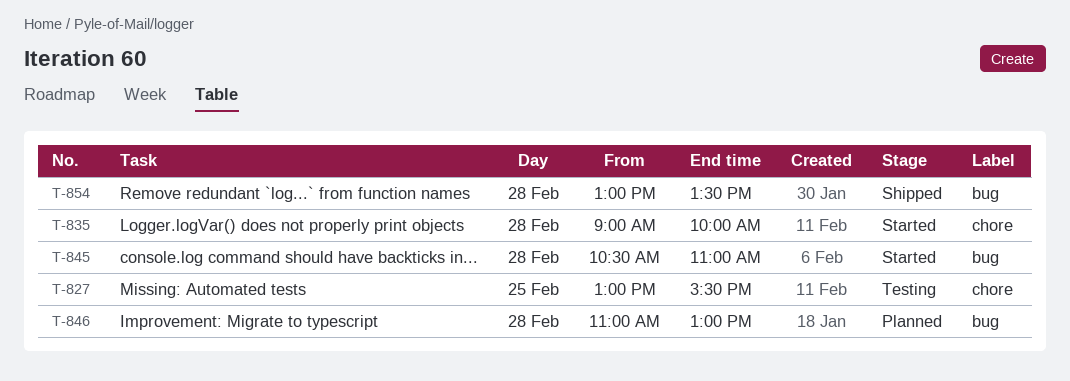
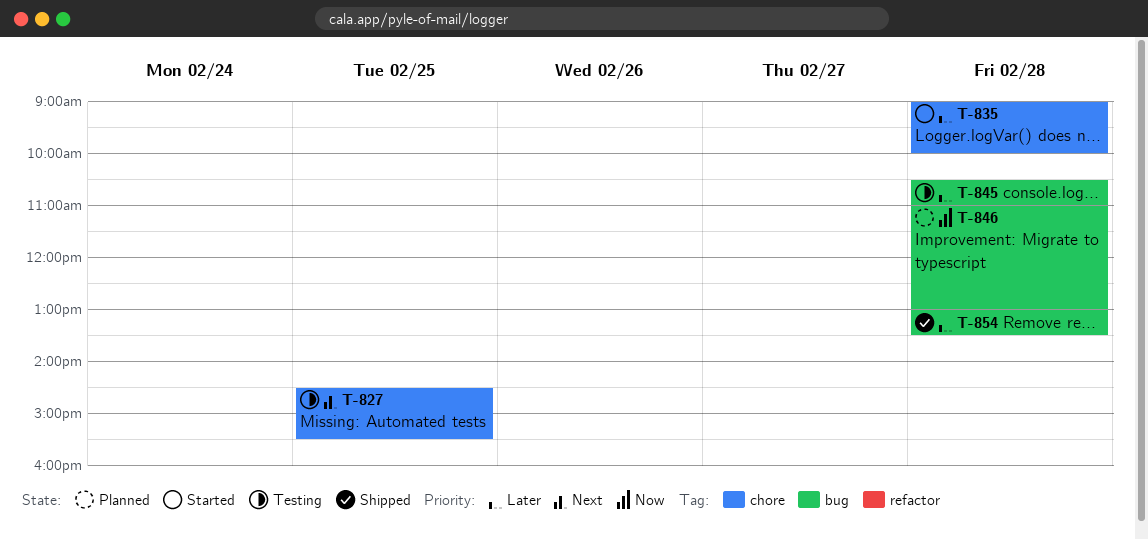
T-827, begins: 13:00 -> 14:30
T-845, status: Started -> Testing

